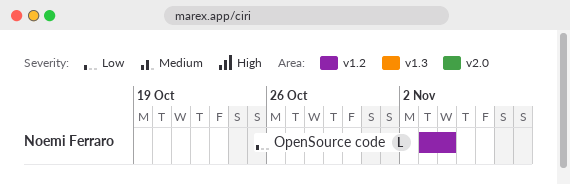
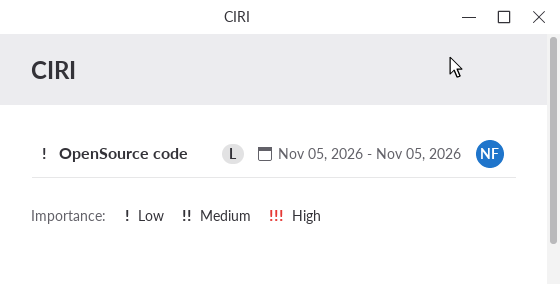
OpenSource code, start: Nov 3 -> Nov 5
OpenSource code, due: Nov 4 -> Nov 5

